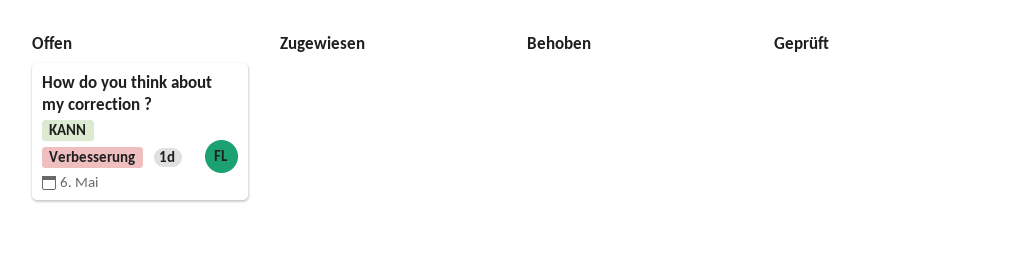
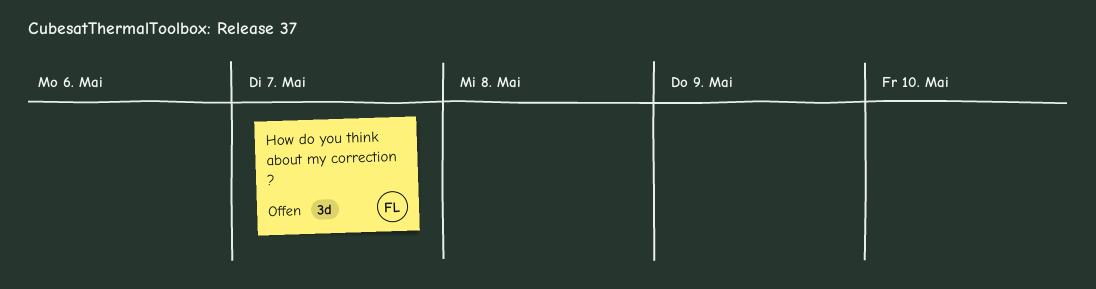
How do you think about my correction ?, estimate: 1d -> 3d
How do you think about my correction ?, due: May 6 -> May 7

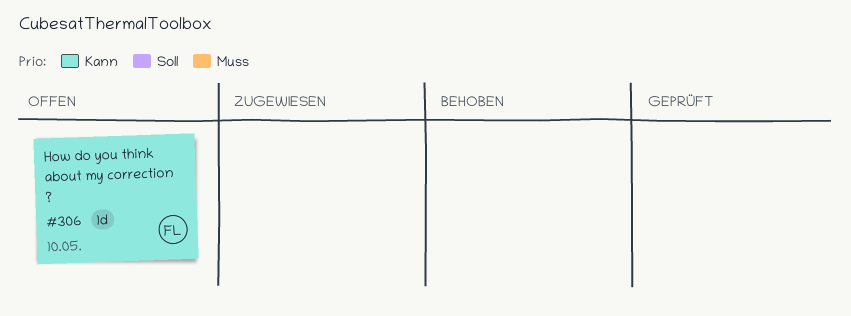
How do you think about my correction ?, estimate: 3d -> 1d
How do you think about my correction ?, due: May 7 -> May 10

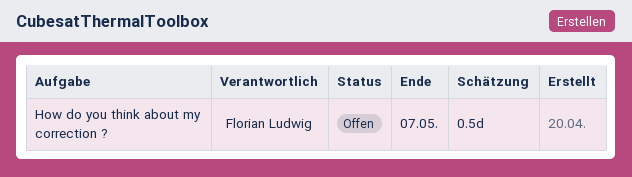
How do you think about my correction ?, estimate: 1d -> 0.5d
How do you think about my correction ?, due: May 10 -> May 7

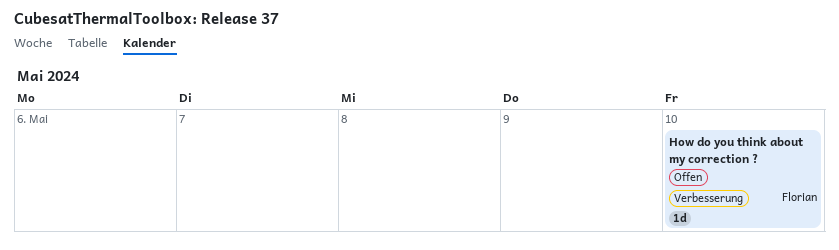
How do you think about my correction ?, estimate: 0.5d -> 1d
How do you think about my correction ?, due: May 7 -> May 10

